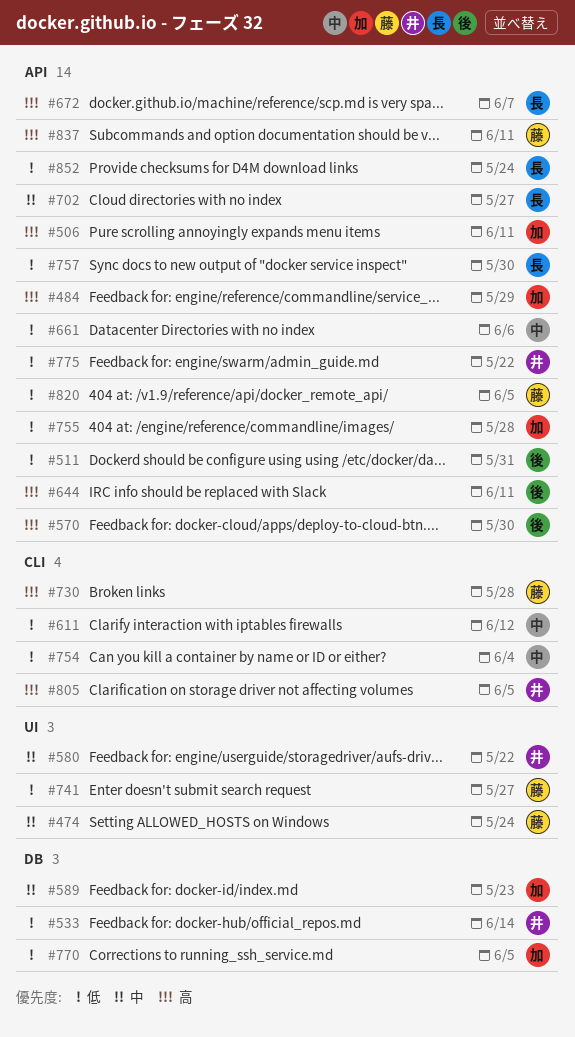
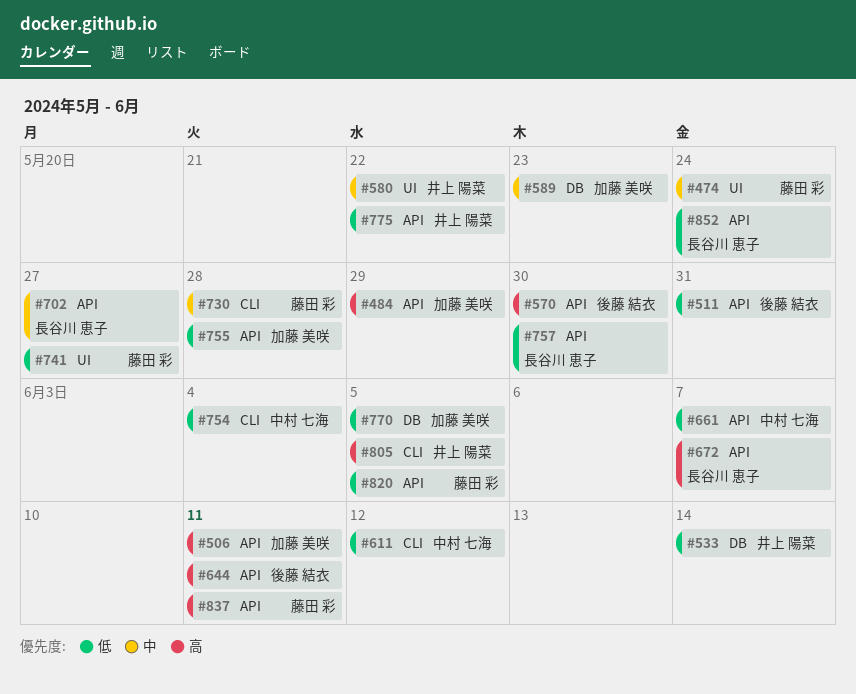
#661, due: Jun 6 -> Jun 7
#730, priority: 高 -> 中

